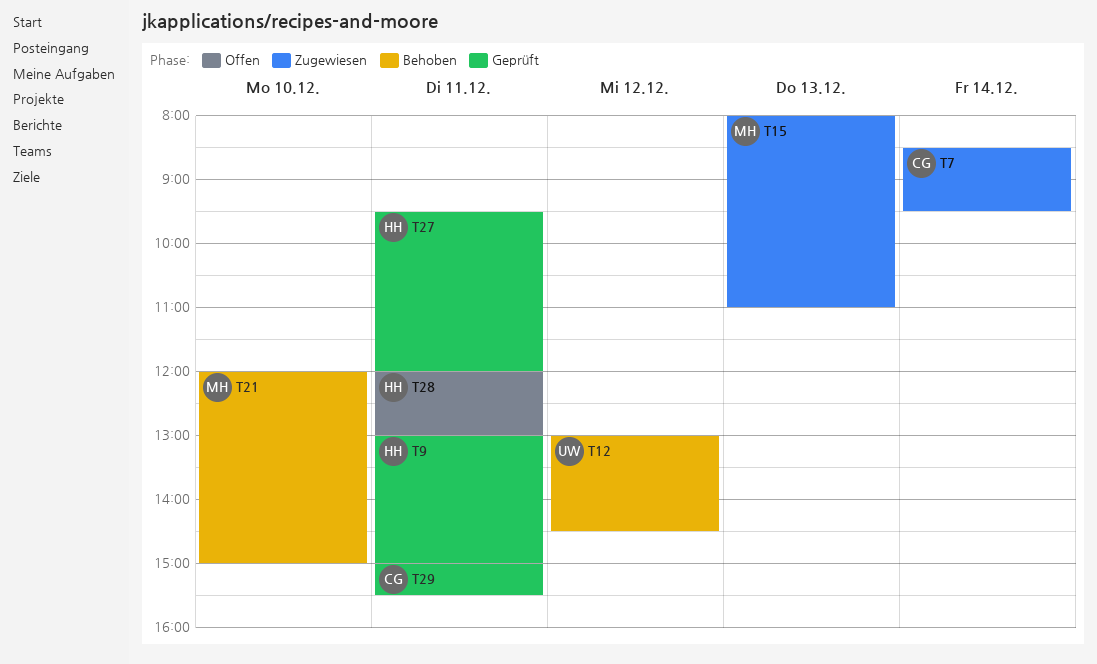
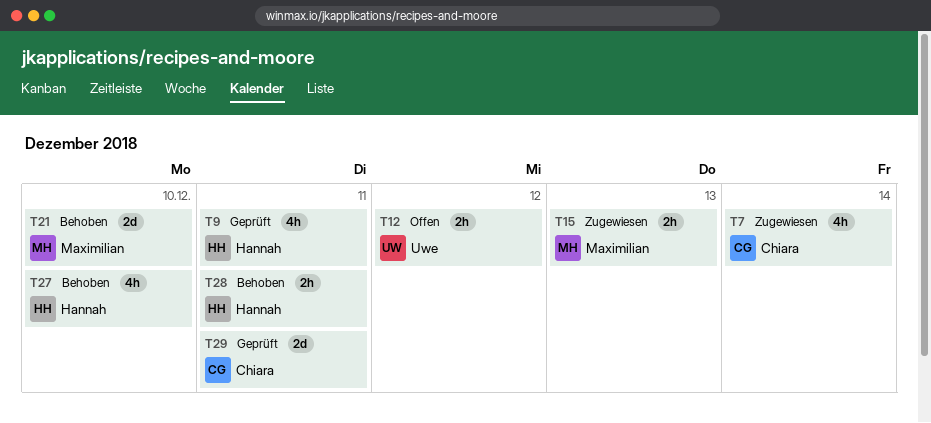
T12, status: Behoben -> Offen
T27, status: Geprüft -> Behoben
T27, day: Dec 11 -> Dec 10
T28, status: Offen -> Behoben

